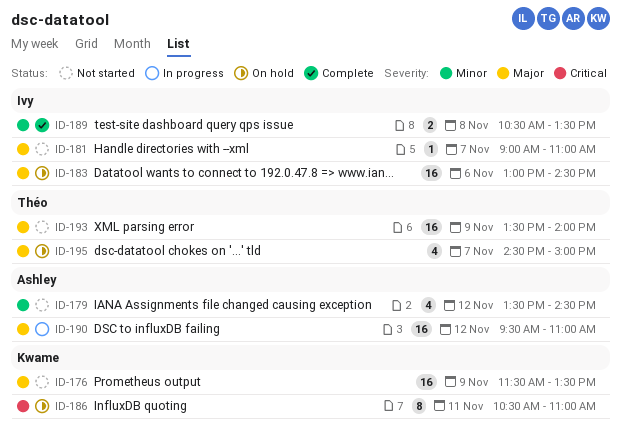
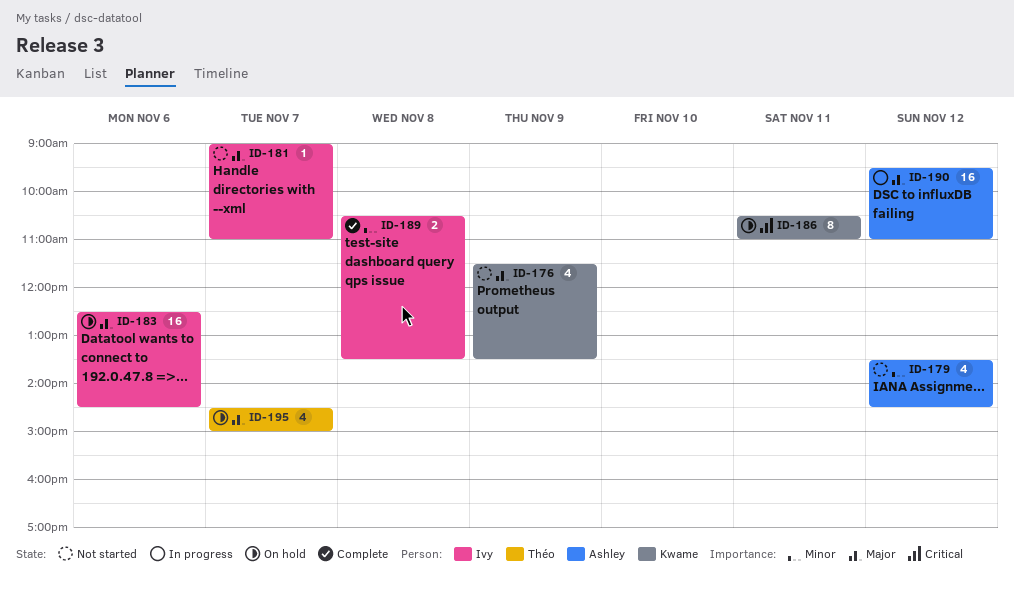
ID-176, estimate: 16 -> 4
ID-183, begins: 13:00 -> 12:30
ID-193: present -> none

